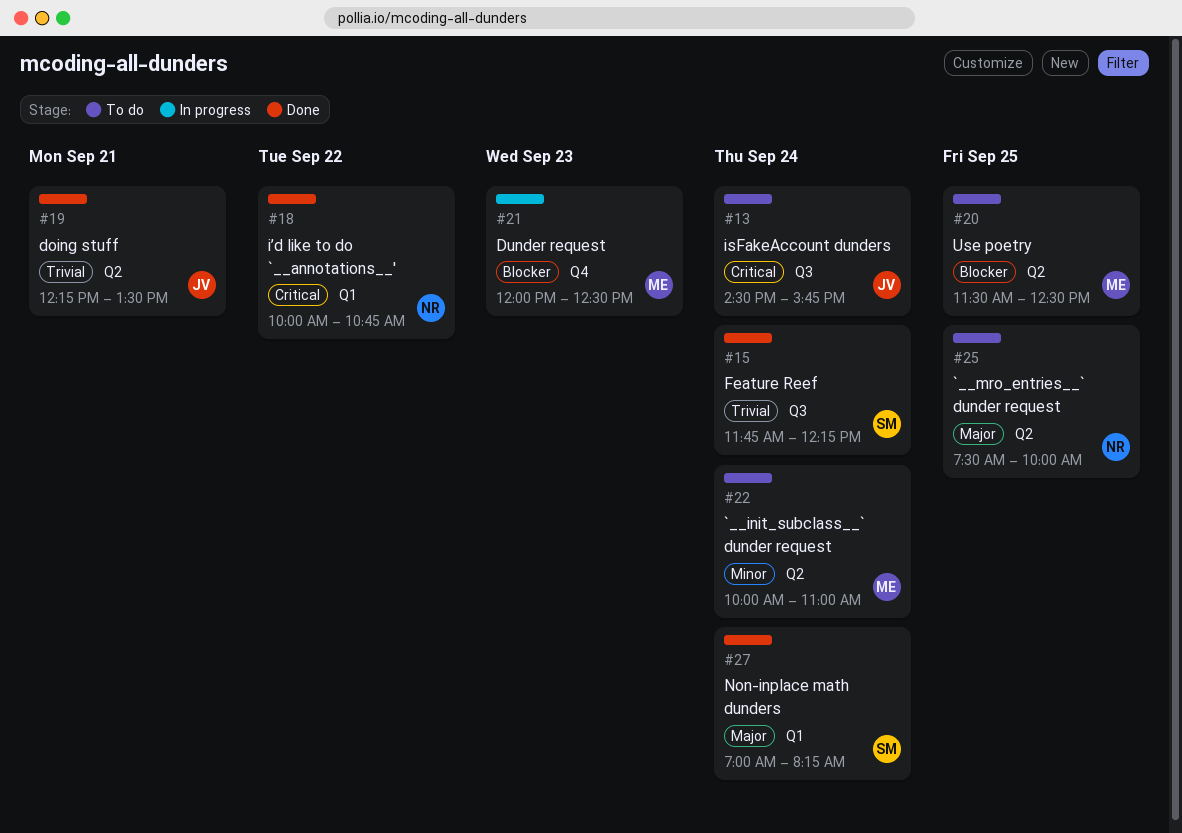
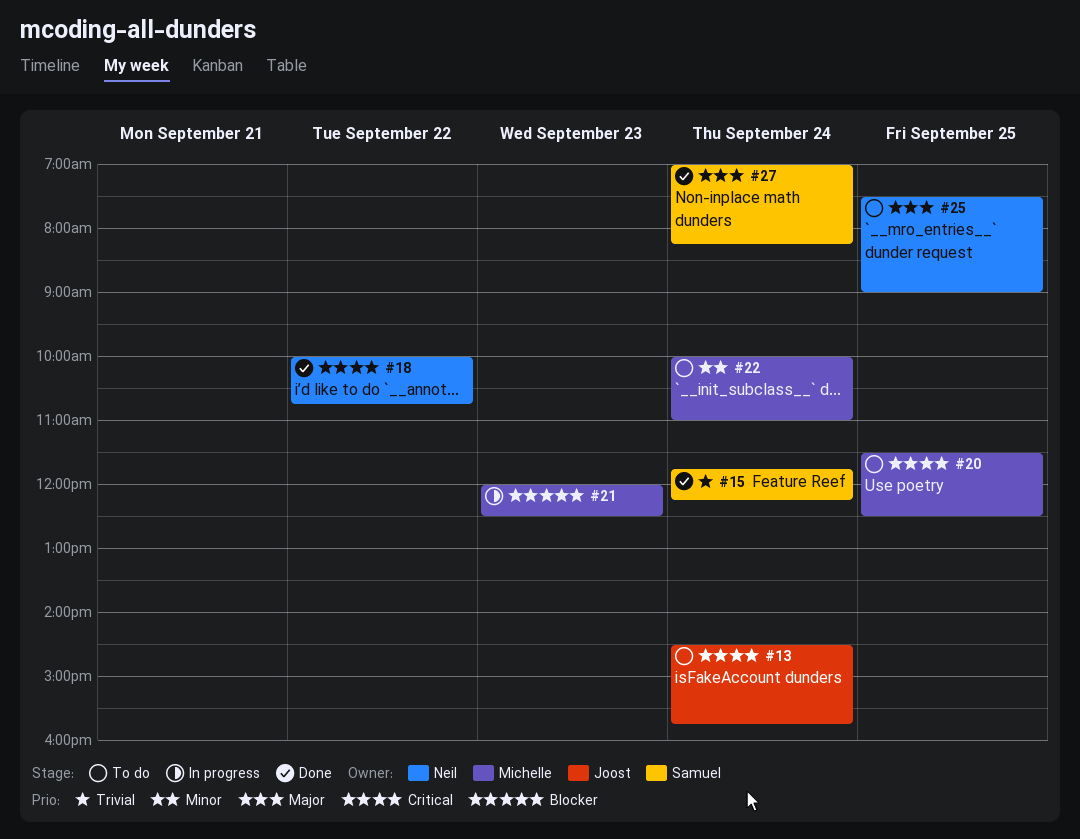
#19: present -> none
#20, priority: Blocker -> Critical
#25, ends: 10:00 -> 09:00

